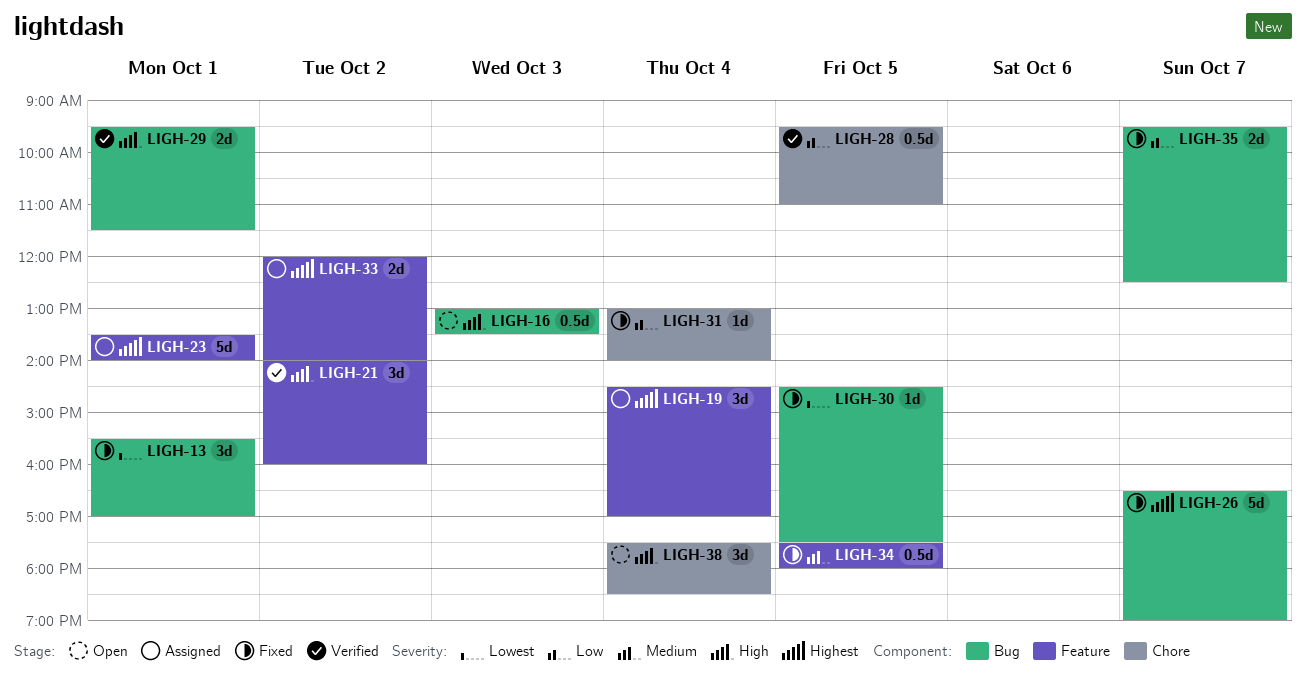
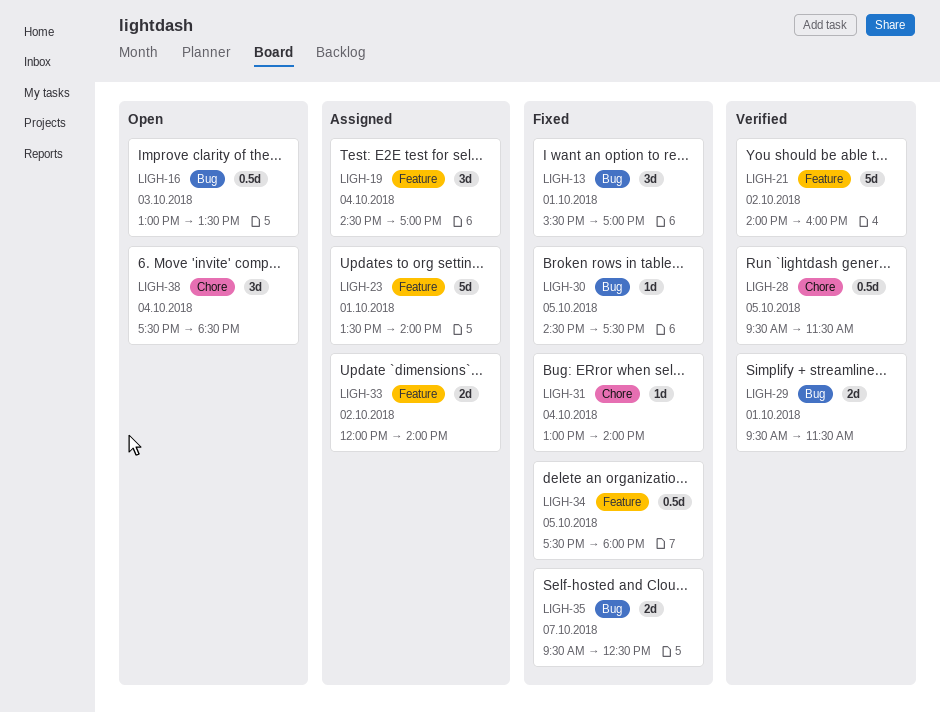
LIGH-21, estimate: 3d -> 5d
LIGH-26: present -> none
LIGH-28, ends: 11:00 -> 11:30

